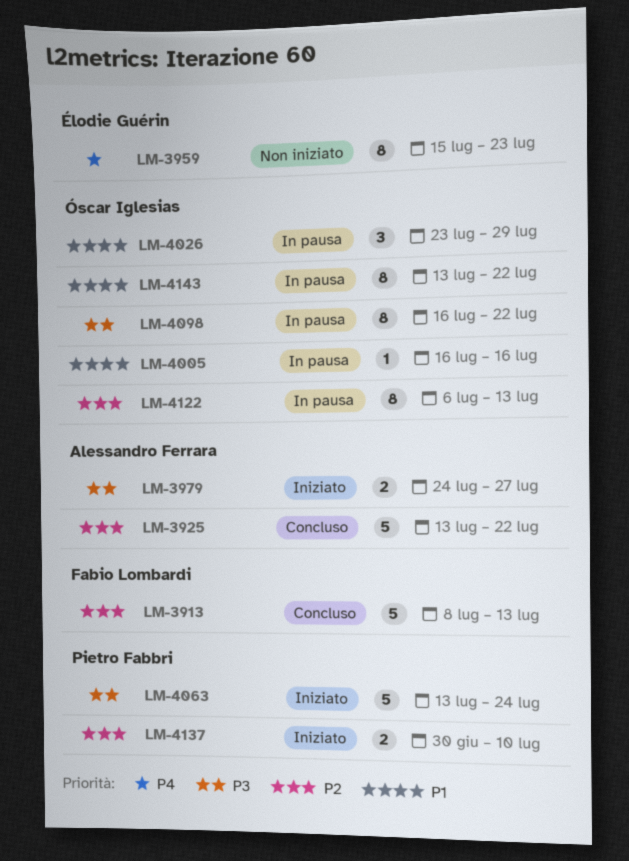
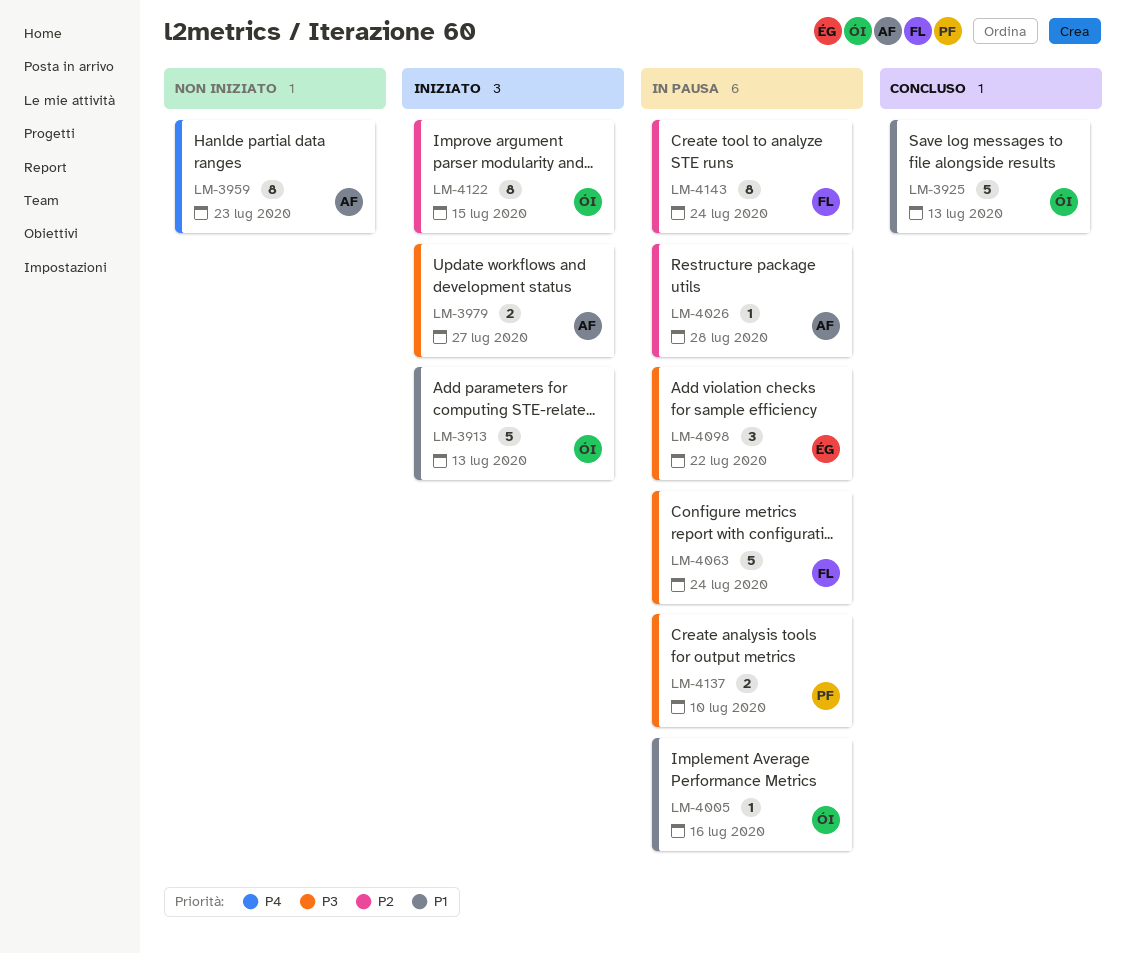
LM-3913, status: Concluso -> Iniziato
LM-3913, owner: Fabio Lombardi -> Óscar Iglesias
LM-3913, priority: P2 -> P1
LM-3925, owner: Alessandro Ferrara -> Óscar Iglesias
LM-3925, priority: P2 -> P1
LM-3925, due: Jul 22 -> Jul 13
LM-3959, owner: Élodie Guérin -> Alessandro Ferrara
LM-4026, owner: Óscar Iglesias -> Alessandro Ferrara
LM-4026, priority: P1 -> P2
LM-4026, estimate: 3 -> 1
LM-4026, due: Jul 29 -> Jul 28
LM-4063, status: Iniziato -> In pausa
LM-4063, owner: Pietro Fabbri -> Fabio Lombardi
LM-4098, owner: Óscar Iglesias -> Élodie Guérin
LM-4098, estimate: 8 -> 3
LM-4122, status: In pausa -> Iniziato
LM-4122, due: Jul 13 -> Jul 15
LM-4137, status: Iniziato -> In pausa
LM-4137, priority: P2 -> P3
LM-4143, owner: Óscar Iglesias -> Fabio Lombardi
LM-4143, priority: P1 -> P2
LM-4143, due: Jul 22 -> Jul 24

